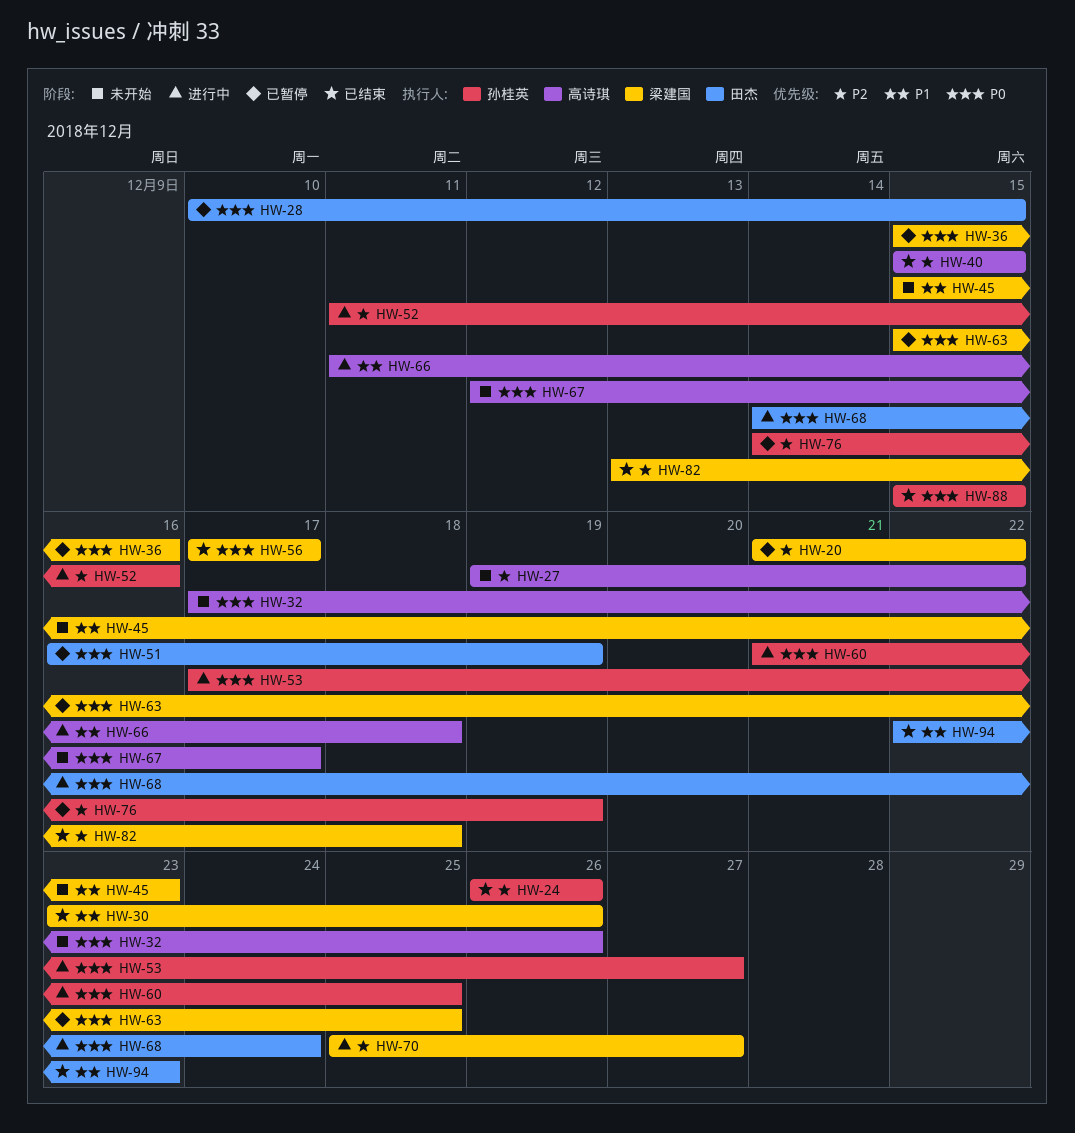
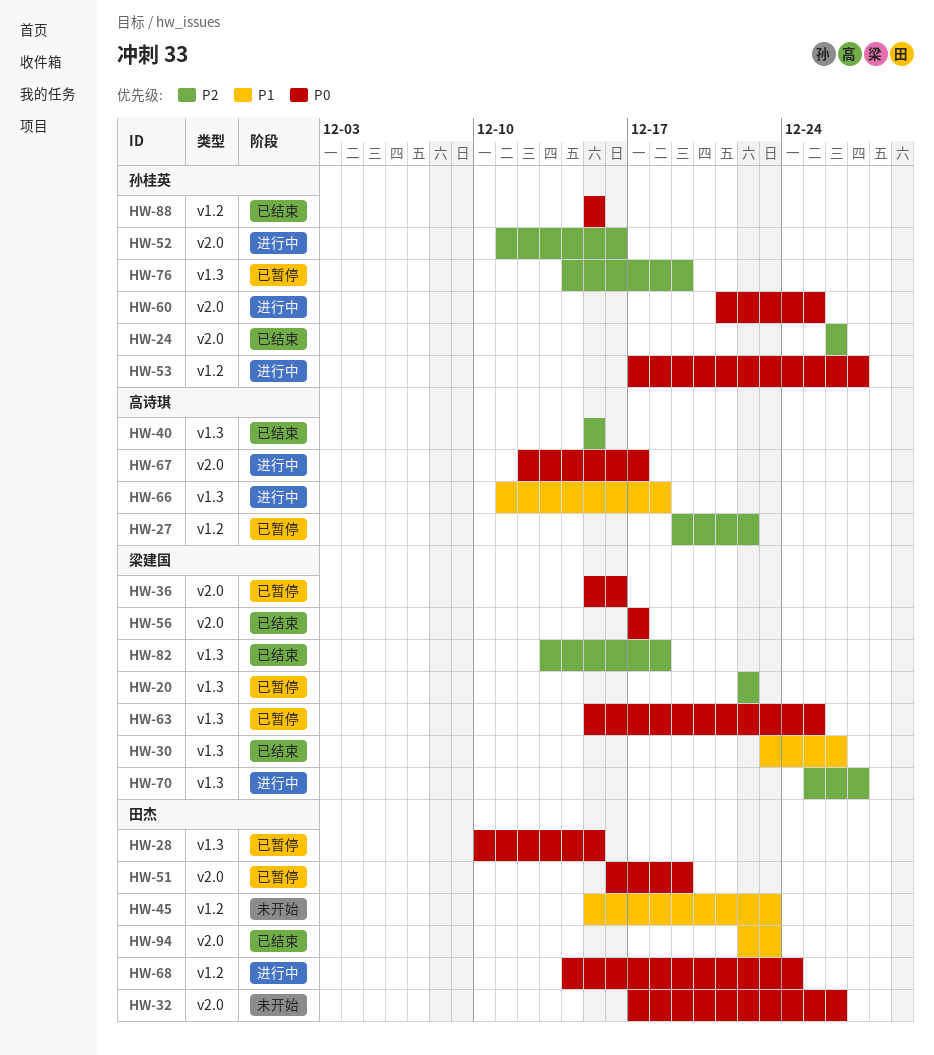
HW-20, start: Dec 21 -> Dec 22
HW-27, status: 未开始 -> 已暂停
HW-32, owner: 高诗琪 -> 田杰
HW-45, owner: 梁建国 -> 田杰
HW-67, status: 未开始 -> 进行中

